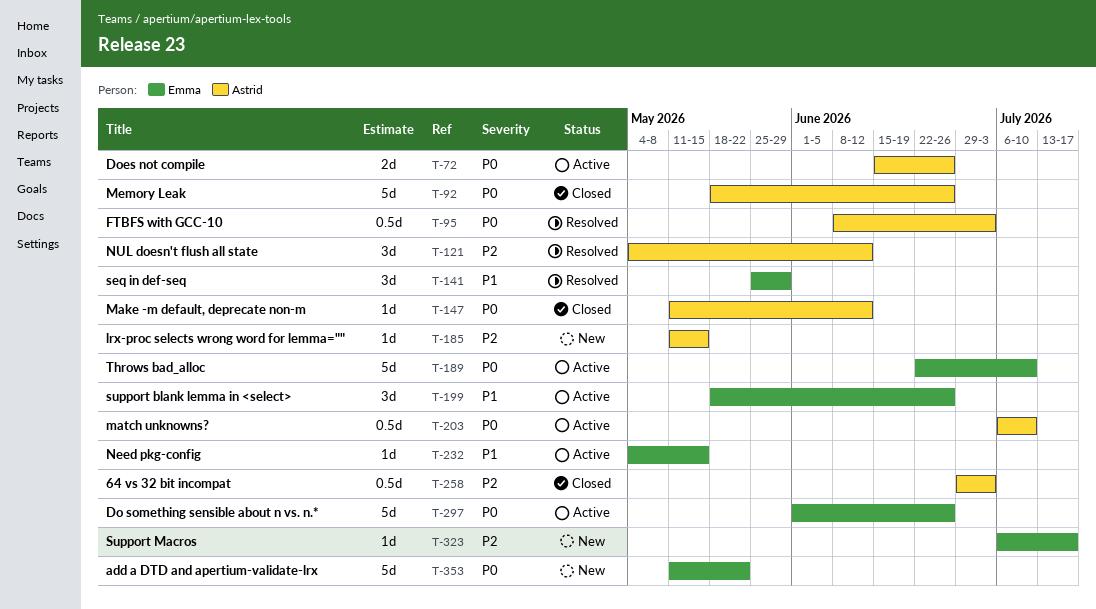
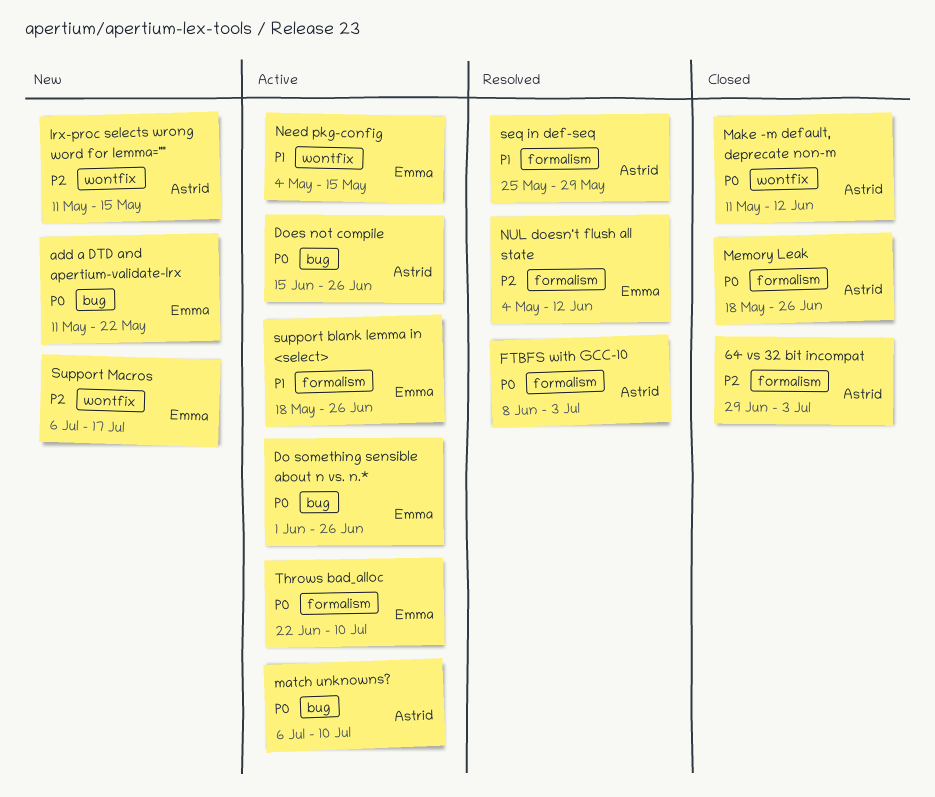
NUL doesn't flush all state, owner: Astrid -> Emma
seq in def-seq, owner: Emma -> Astrid

